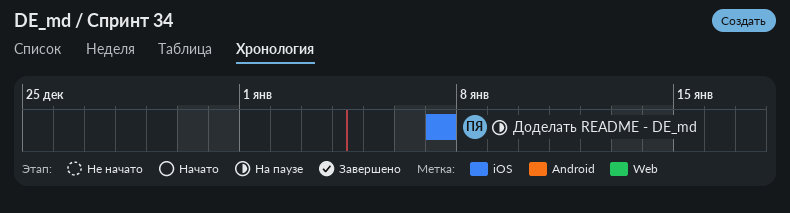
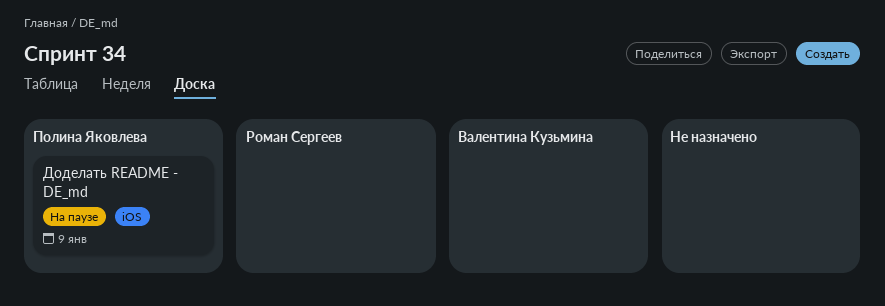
Доделать README - DE_md, due: Jan 7 -> Jan 9

